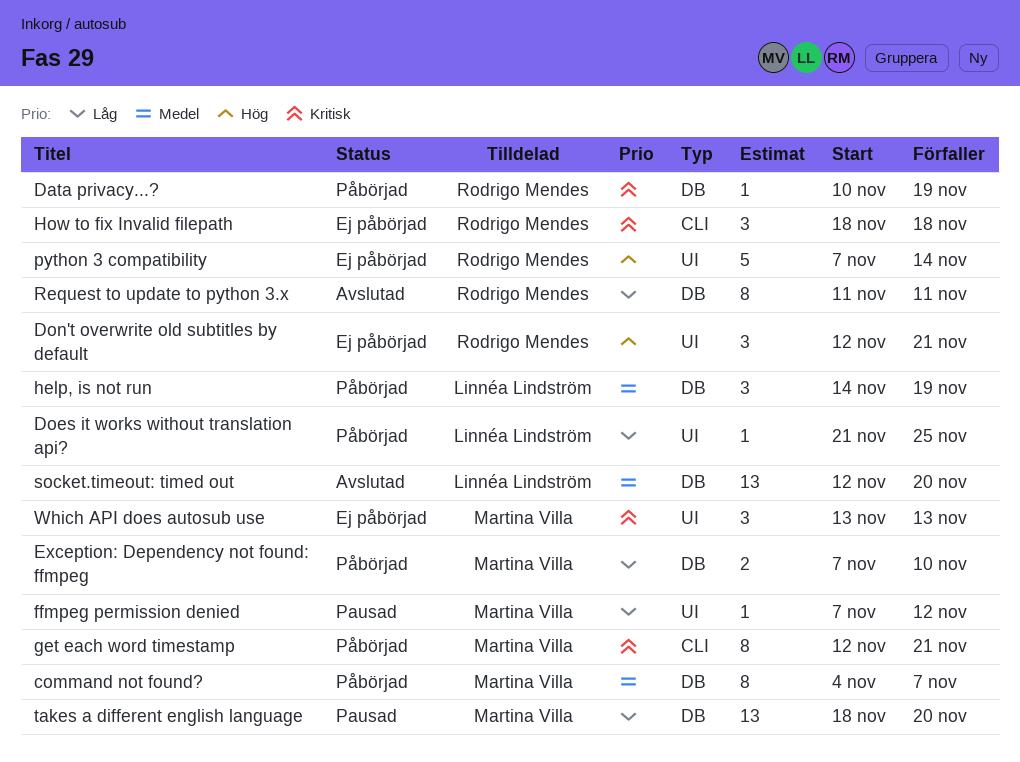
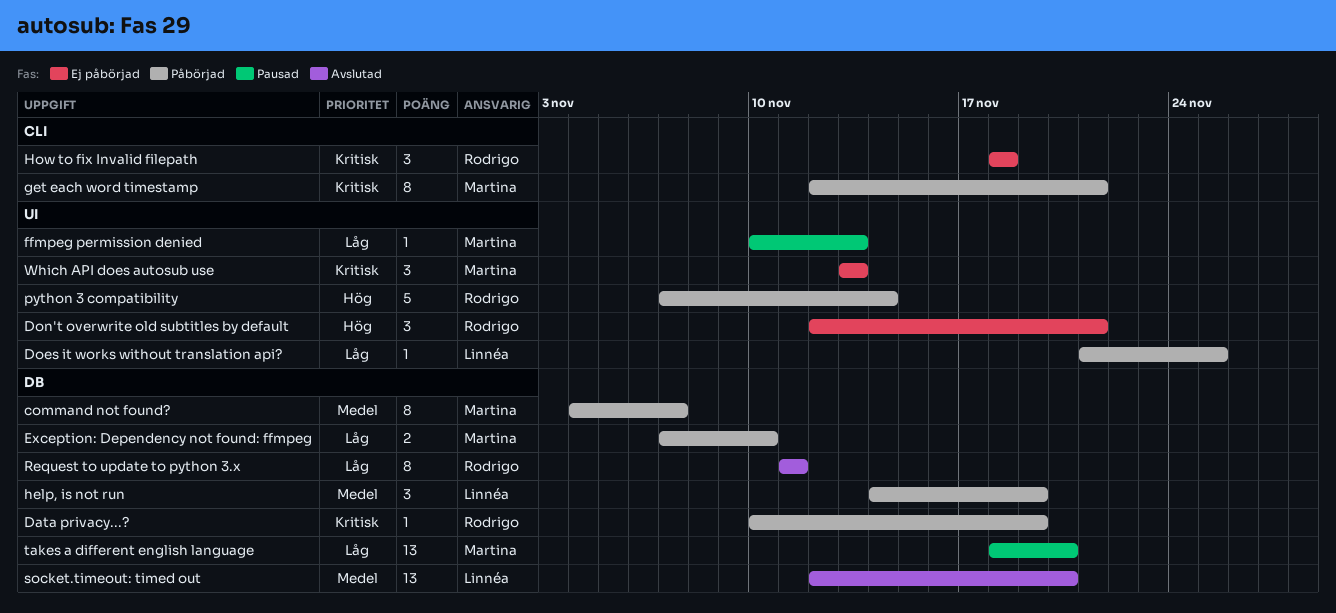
ffmpeg permission denied, start: Nov 7 -> Nov 10
ffmpeg permission denied, due: Nov 12 -> Nov 13
python 3 compatibility, status: Ej påbörjad -> Påbörjad

